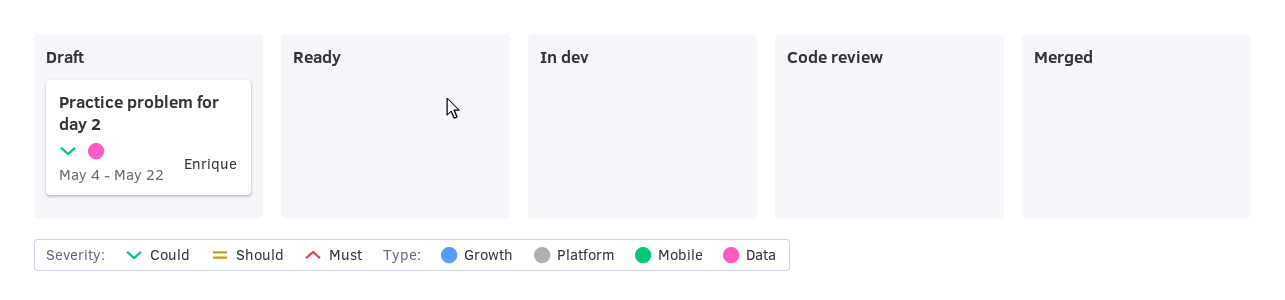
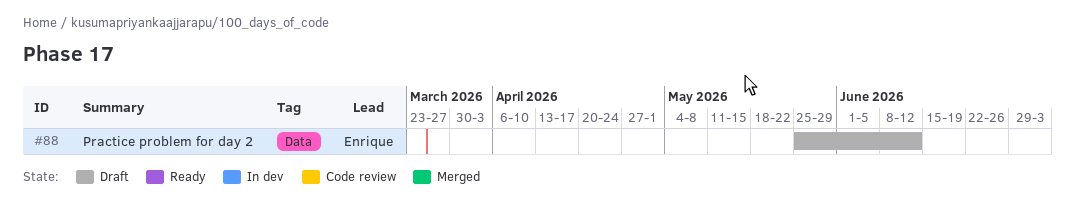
Practice problem for day 2, start: May 4 -> May 25
Practice problem for day 2, due: May 22 -> Jun 12

